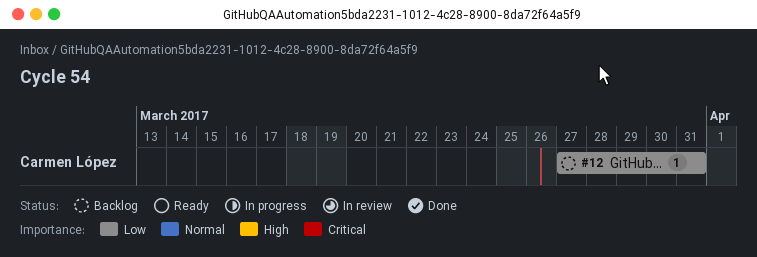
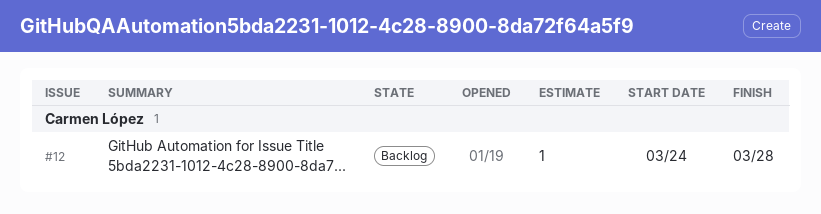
#12, start: Mar 27 -> Mar 24
#12, due: Mar 31 -> Mar 28

